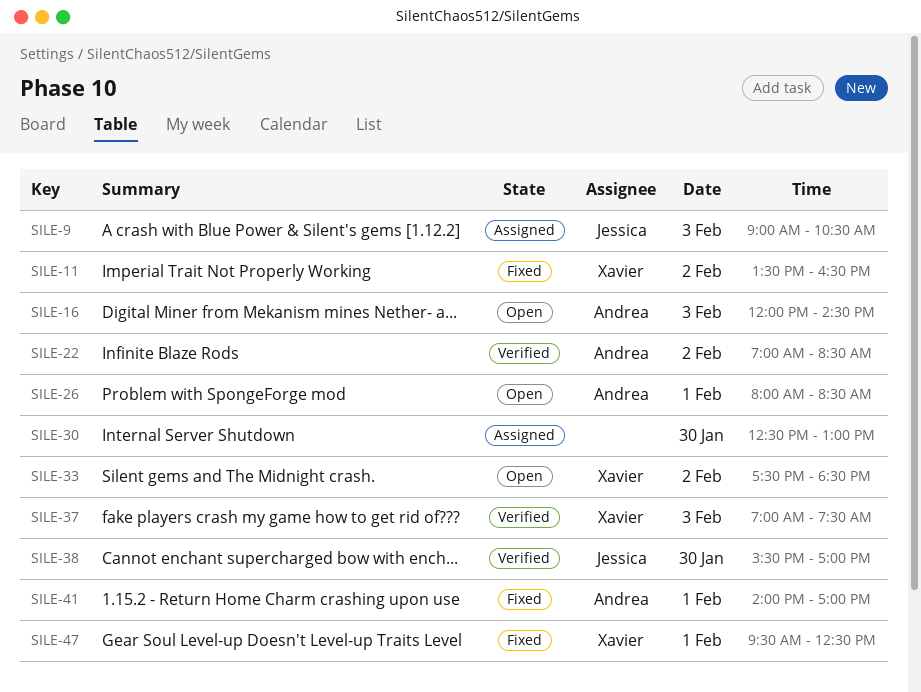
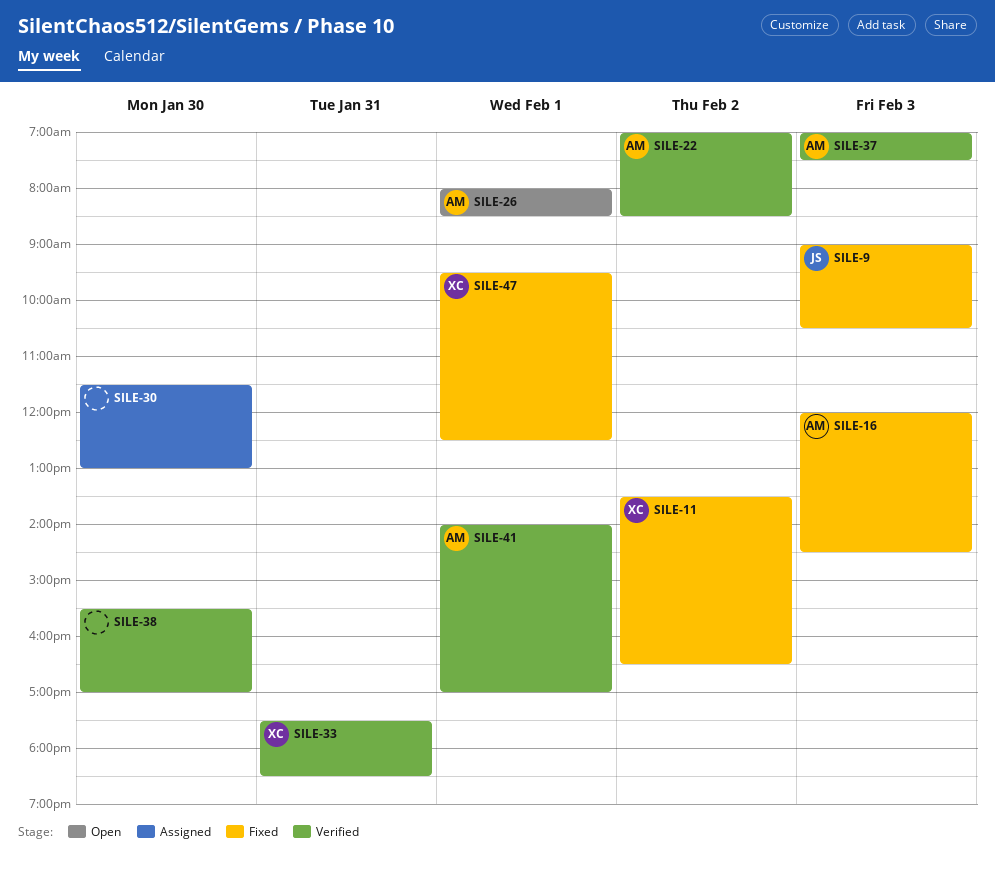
SILE-9, status: Assigned -> Fixed
SILE-16, status: Open -> Fixed
SILE-30, begins: 12:30 -> 11:30
SILE-33, status: Open -> Verified
SILE-33, day: Feb 2 -> Jan 31
SILE-37, owner: Xavier -> Andrea
SILE-38, owner: Jessica -> none
SILE-41, status: Fixed -> Verified

